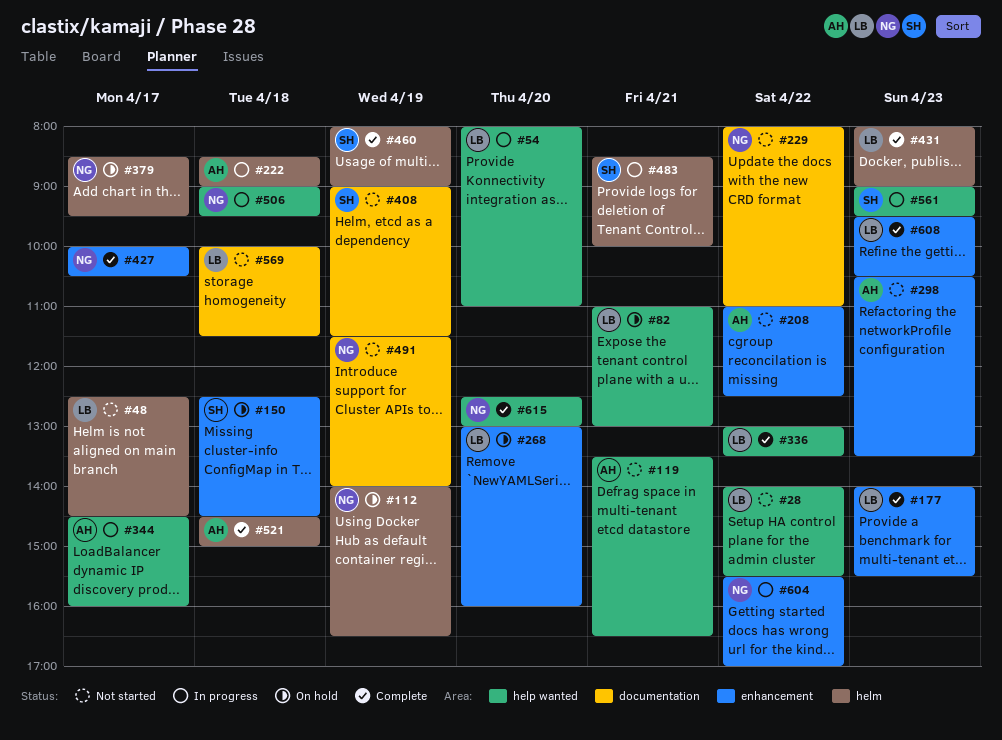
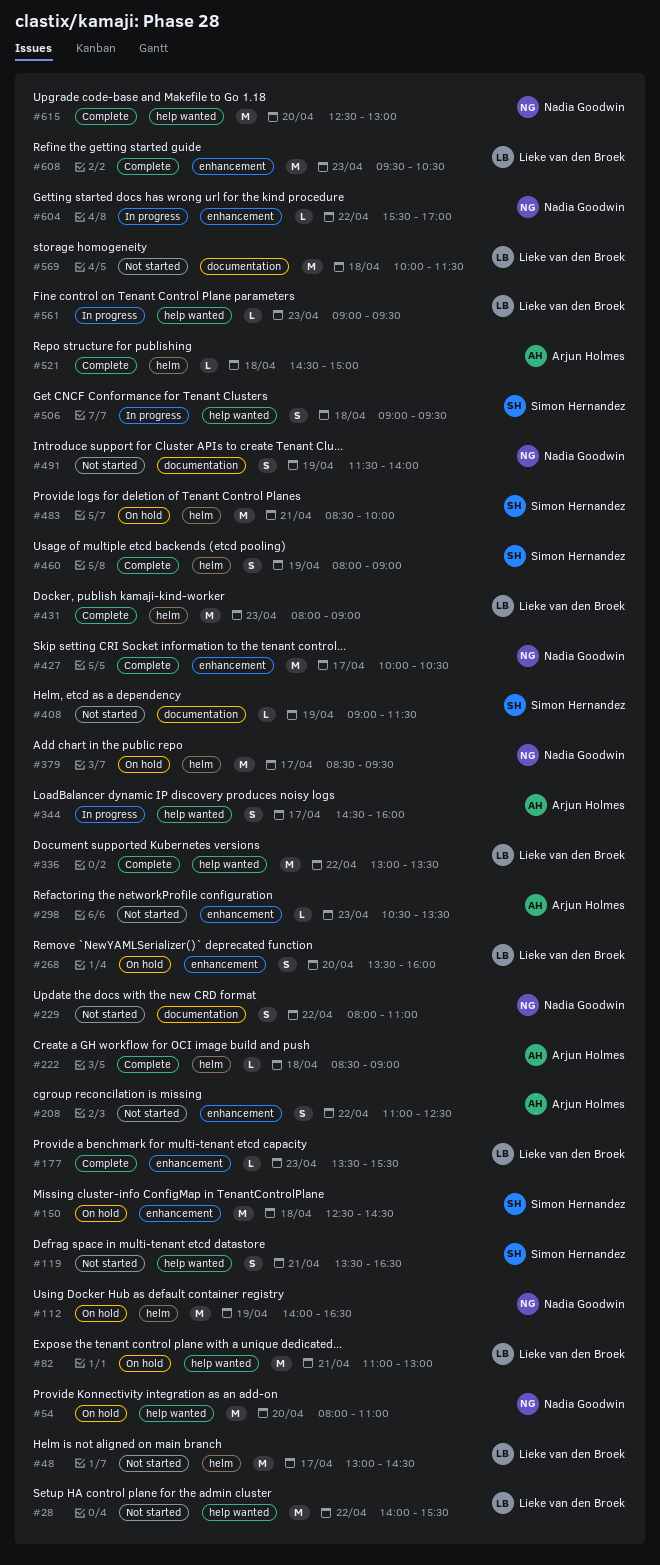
#48, begins: 12:30 -> 13:00
#54, status: In progress -> On hold
#54, owner: Lieke van den Broek -> Nadia Goodwin
#119, owner: Arjun Holmes -> Simon Hernandez
#177, begins: 14:00 -> 13:30
#222, status: In progress -> Complete
#268, begins: 13:00 -> 13:30
#483, status: In progress -> On hold
#506, owner: Nadia Goodwin -> Simon Hernandez
#561, owner: Simon Hernandez -> Lieke van den Broek

